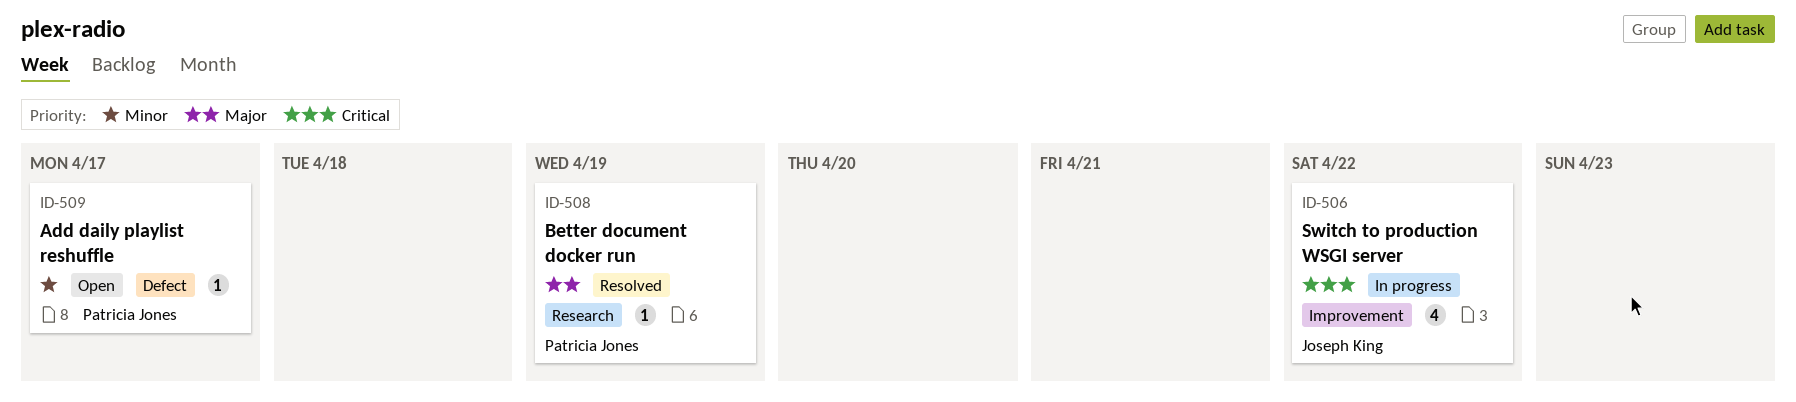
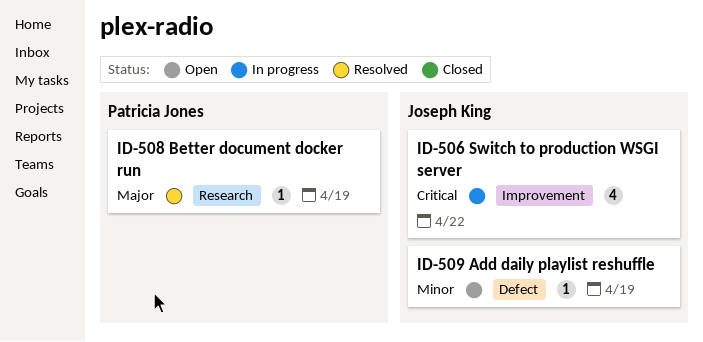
ID-509, owner: Patricia Jones -> Joseph King
ID-509, due: Apr 17 -> Apr 19

